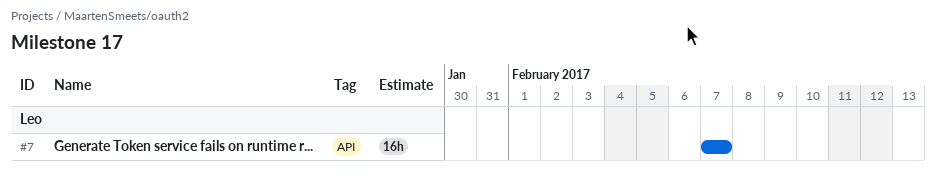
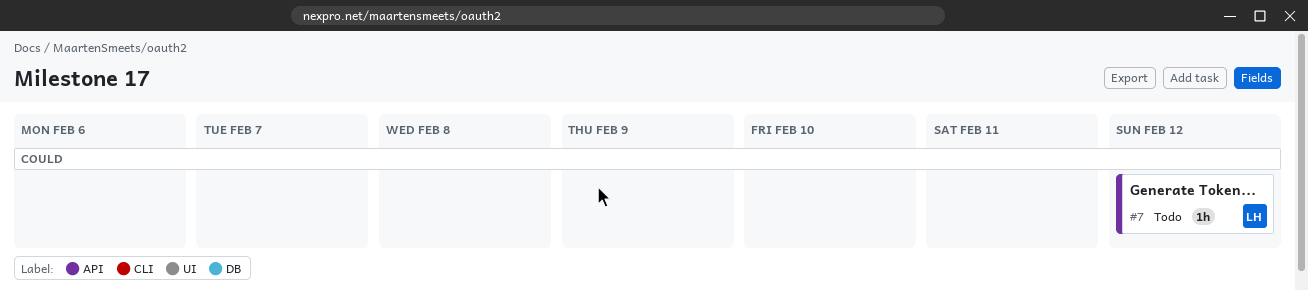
#7, estimate: 16h -> 1h
#7, due: Feb 7 -> Feb 12

